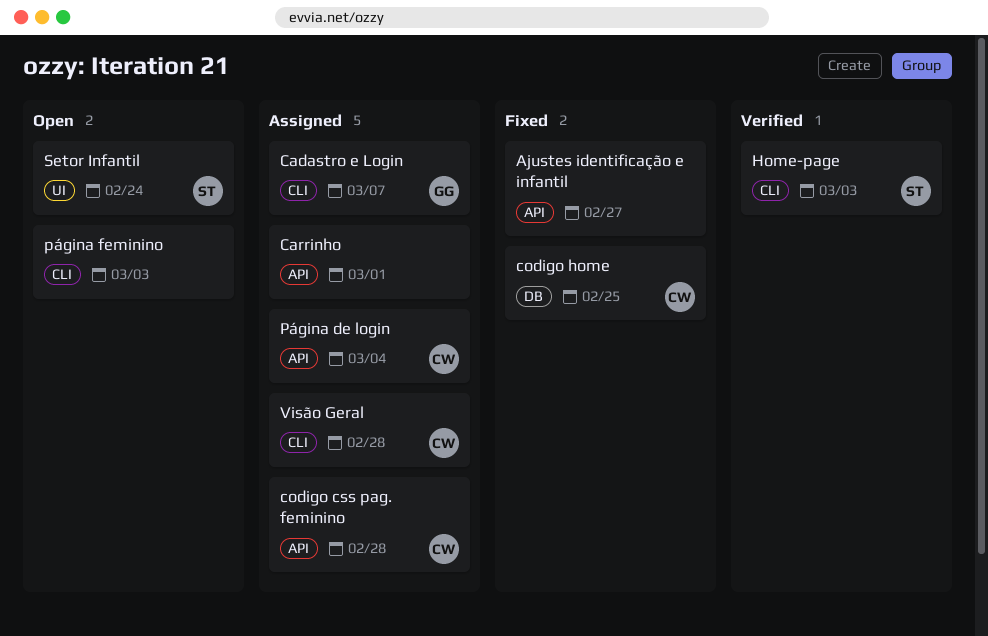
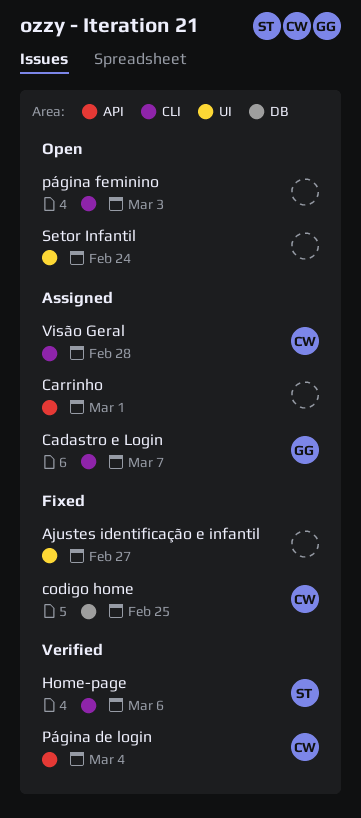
Ajustes identificação e infantil, label: API -> UI
codigo css pag. feminino: present -> none
Home-page, due: Mar 3 -> Mar 6
Página de login, status: Assigned -> Verified
Setor Infantil, owner: ST -> none

